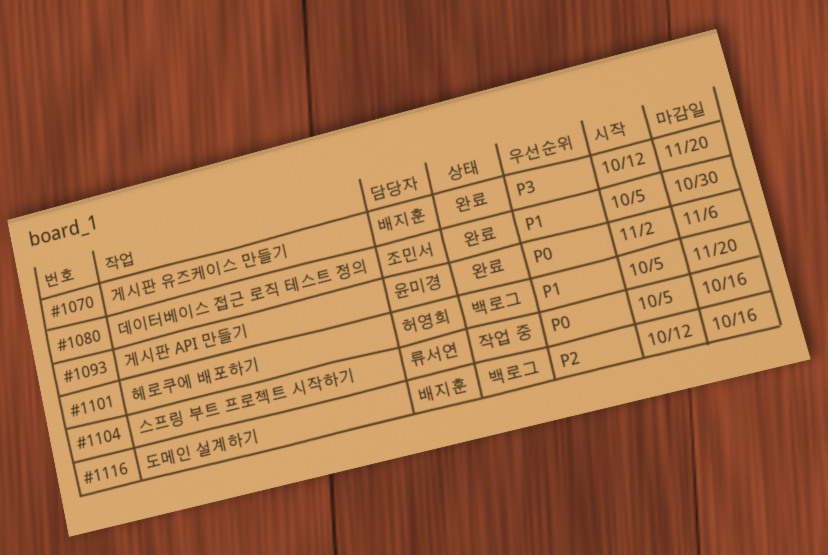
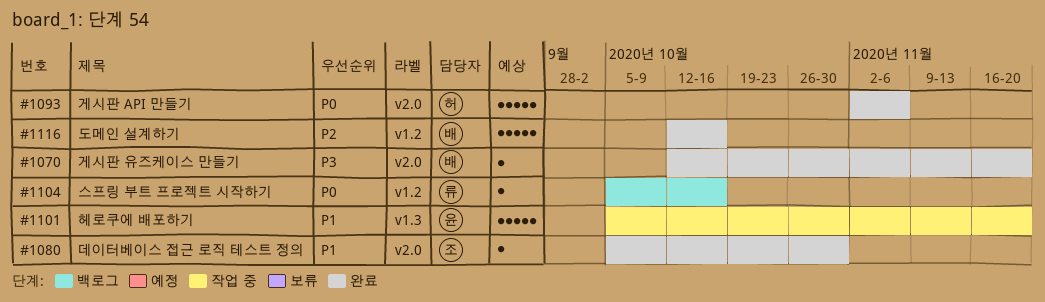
#1093, owner: 윤미경 -> 허영희
#1101, status: 백로그 -> 작업 중
#1101, owner: 허영희 -> 윤미경
#1104, status: 작업 중 -> 백로그
#1116, status: 백로그 -> 완료

